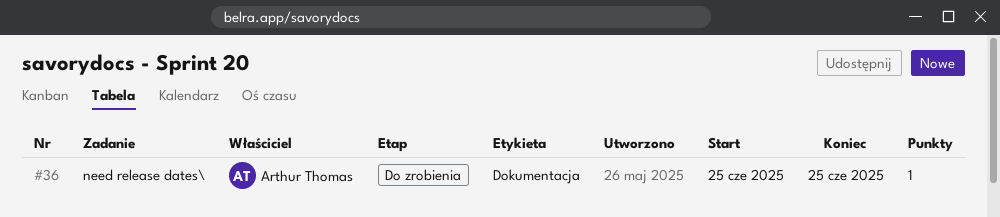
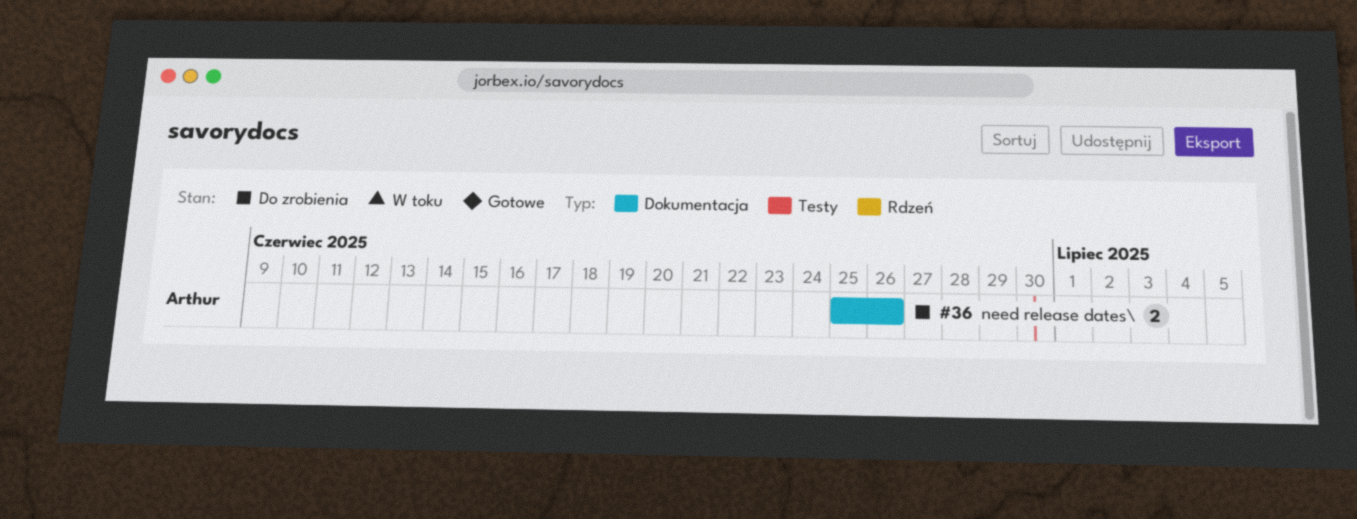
#36, estimate: 1 -> 2
#36, due: Jun 25 -> Jun 26

